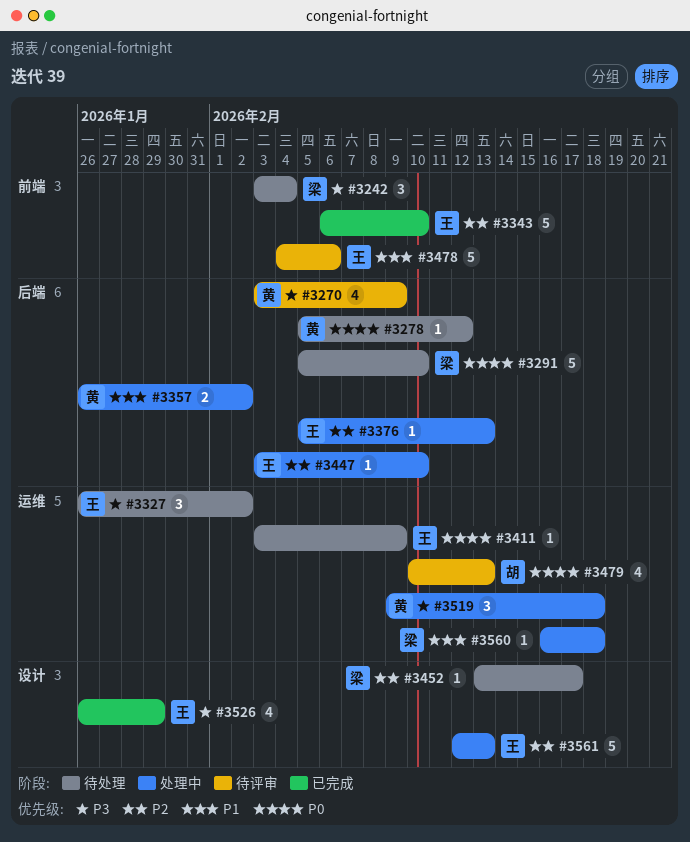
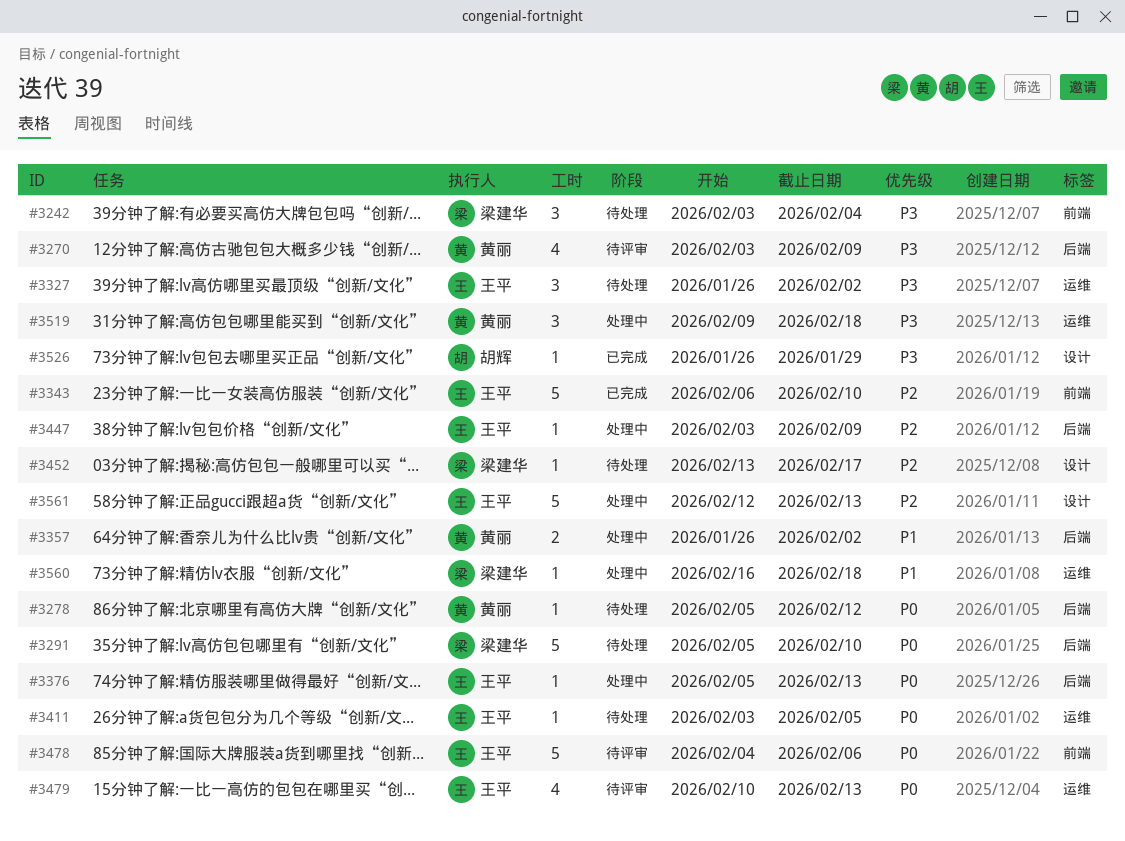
#3376, priority: P2 -> P0
#3411, due: Feb 9 -> Feb 5
#3447, due: Feb 10 -> Feb 9
#3478, priority: P1 -> P0
#3479, owner: 胡辉 -> 王平
#3526, owner: 王平 -> 胡辉
#3526, estimate: 4 -> 1

